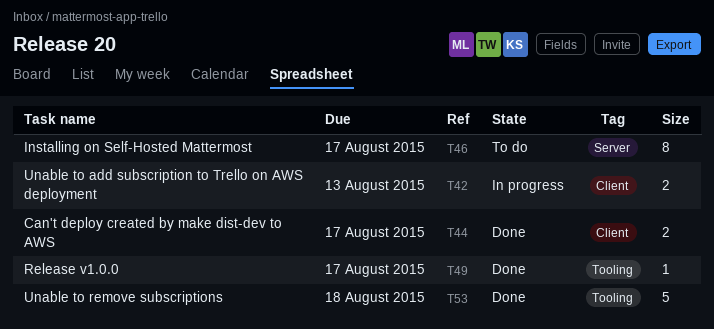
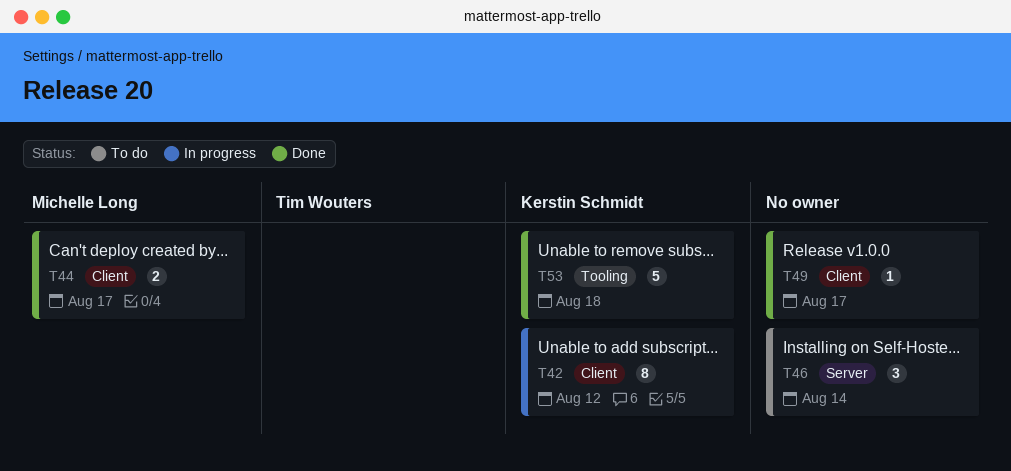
T42, estimate: 2 -> 8
T42, due: Aug 13 -> Aug 12
T46, estimate: 8 -> 3
T46, due: Aug 17 -> Aug 14
T49, label: Tooling -> Client

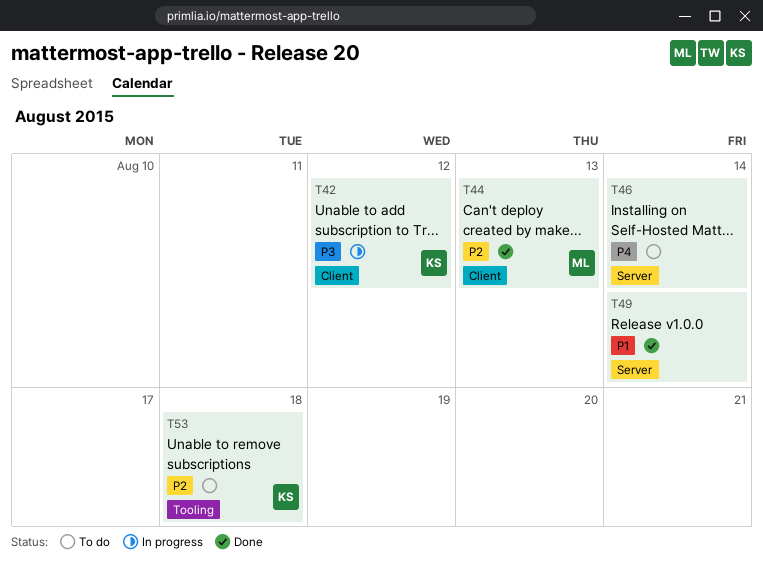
T44, due: Aug 17 -> Aug 13
T49, label: Client -> Server
T49, due: Aug 17 -> Aug 14
T53, status: Done -> To do

